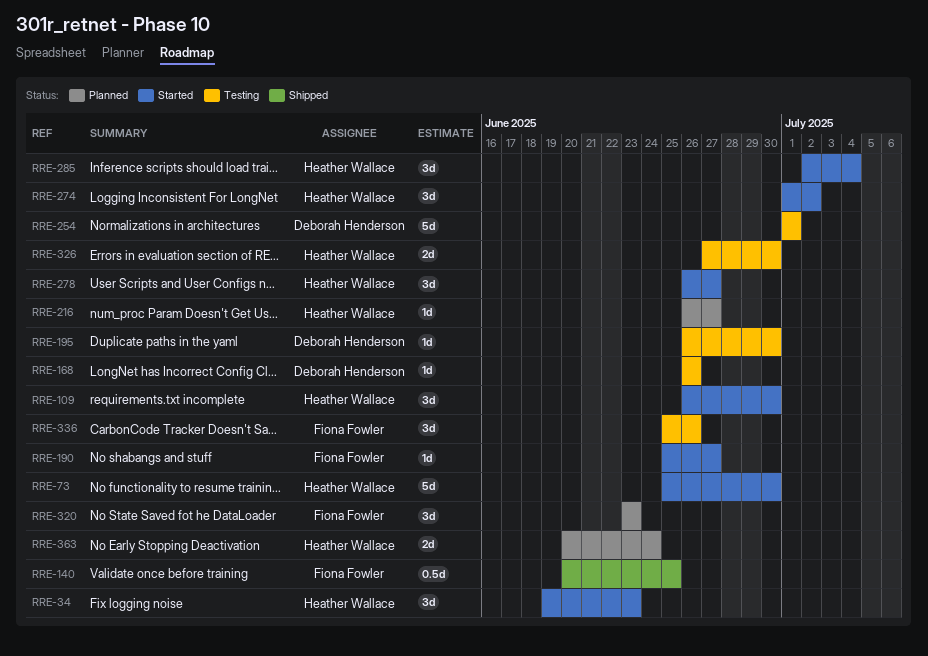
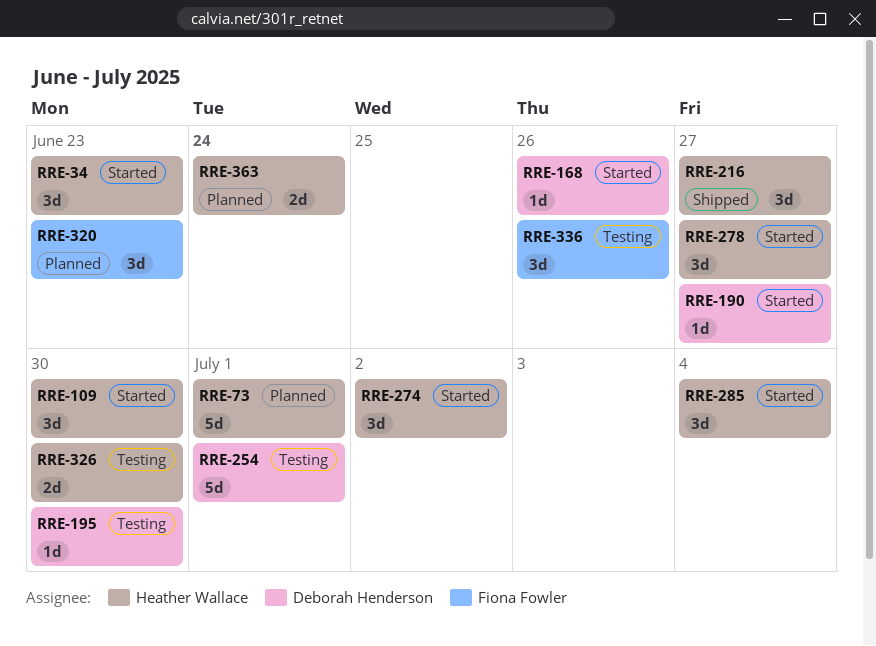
RRE-73, status: Started -> Planned
RRE-73, due: Jun 30 -> Jul 1
RRE-140: present -> none
RRE-168, status: Testing -> Started
RRE-190, owner: Fiona Fowler -> Deborah Henderson
RRE-216, status: Planned -> Shipped
RRE-216, estimate: 1d -> 3d

